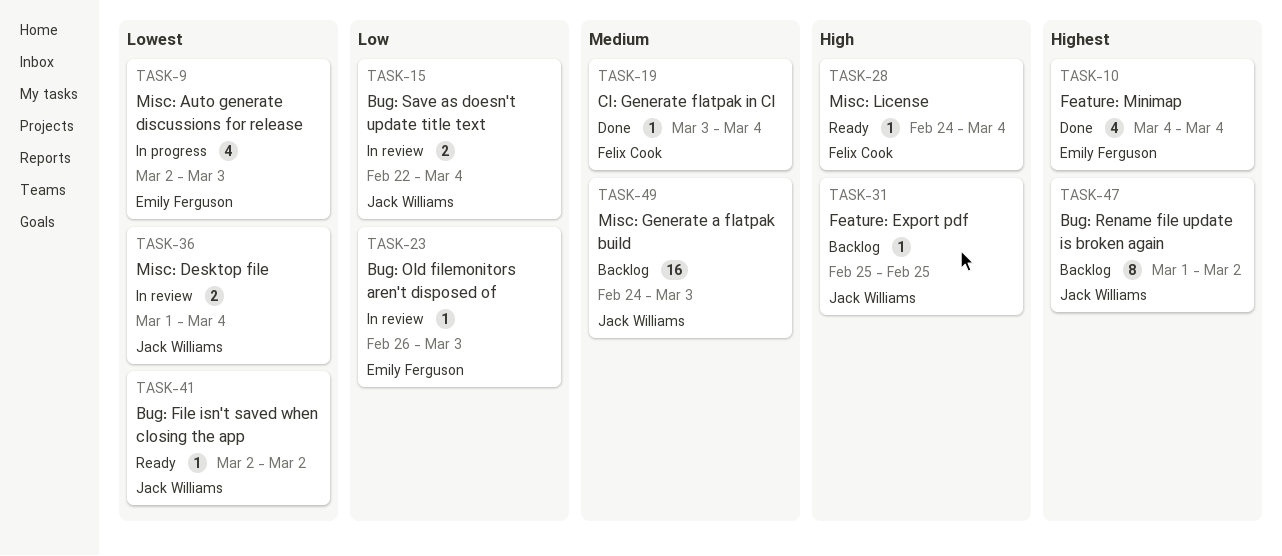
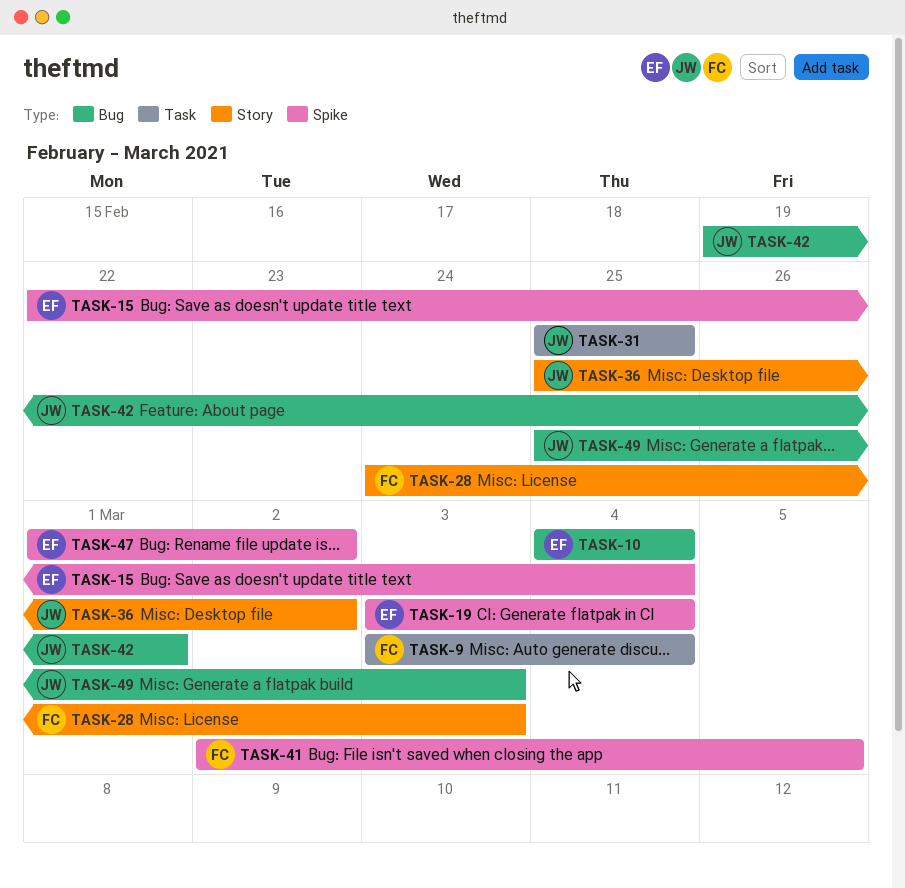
TASK-9, owner: Emily Ferguson -> Felix Cook
TASK-9, start: Mar 2 -> Mar 3
TASK-9, due: Mar 3 -> Mar 4
TASK-15, owner: Jack Williams -> Emily Ferguson
TASK-19, owner: Felix Cook -> Emily Ferguson
TASK-23: present -> none
TASK-28, due: Mar 4 -> Mar 3
TASK-36, start: Mar 1 -> Feb 25
TASK-36, due: Mar 4 -> Mar 2
TASK-41, owner: Jack Williams -> Felix Cook
TASK-41, due: Mar 2 -> Mar 5
TASK-42: none -> present
TASK-47, owner: Jack Williams -> Emily Ferguson
TASK-49, start: Feb 24 -> Feb 25

